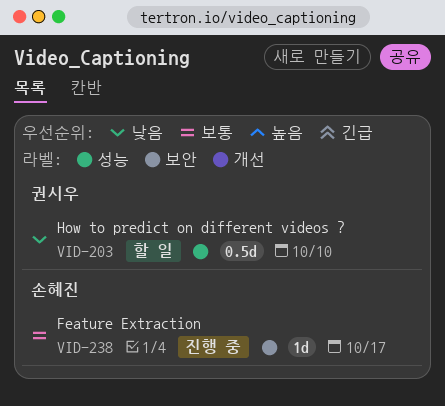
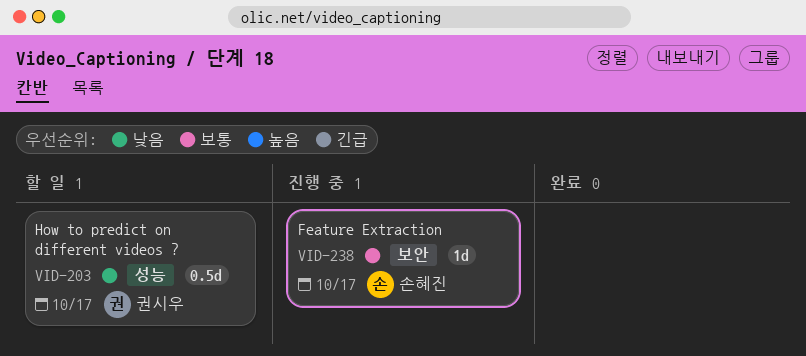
VID-203, due: Oct 10 -> Oct 17

